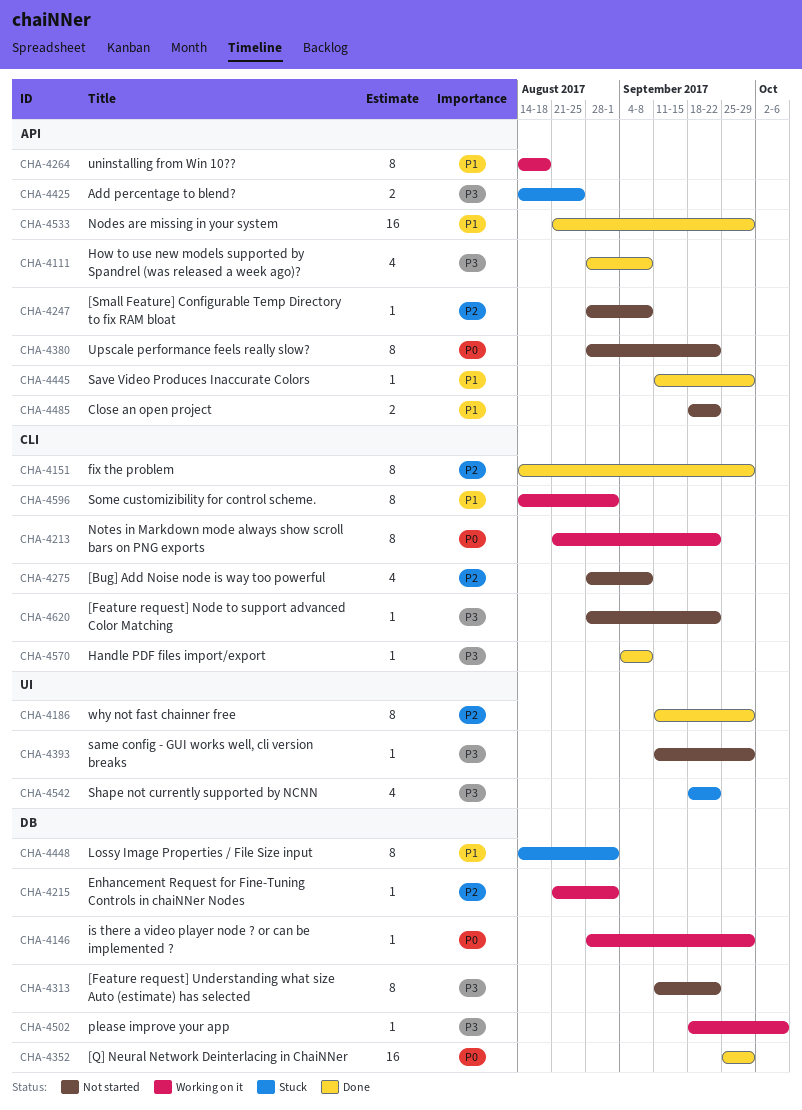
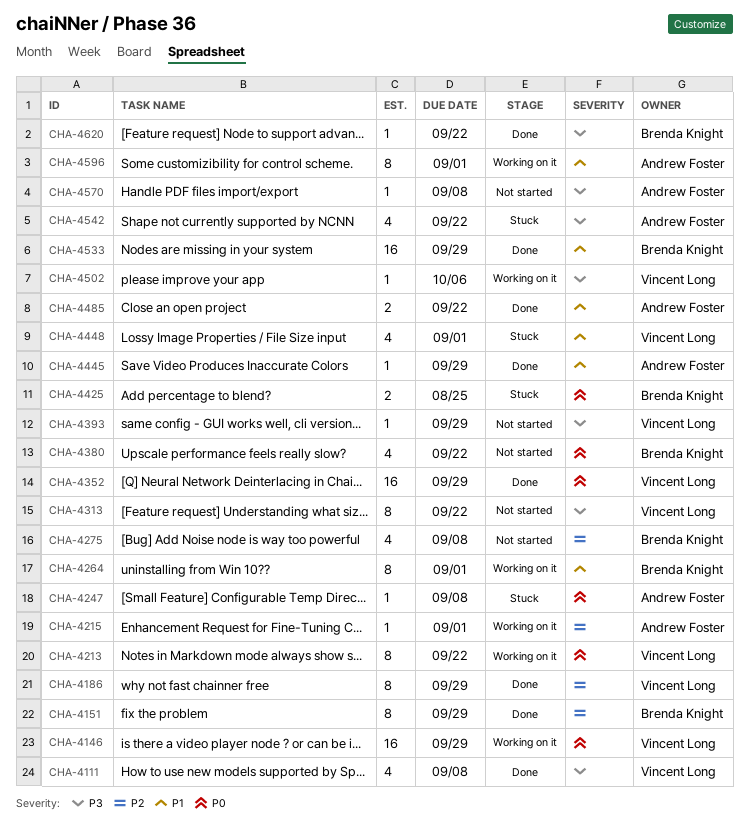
CHA-4146, estimate: 1 -> 16
CHA-4247, status: Not started -> Stuck
CHA-4247, priority: P2 -> P0
CHA-4264, due: Aug 18 -> Sep 1
CHA-4380, estimate: 8 -> 4
CHA-4425, priority: P3 -> P0
CHA-4448, estimate: 8 -> 4
CHA-4485, status: Not started -> Done
CHA-4570, status: Done -> Not started
CHA-4620, status: Not started -> Done

